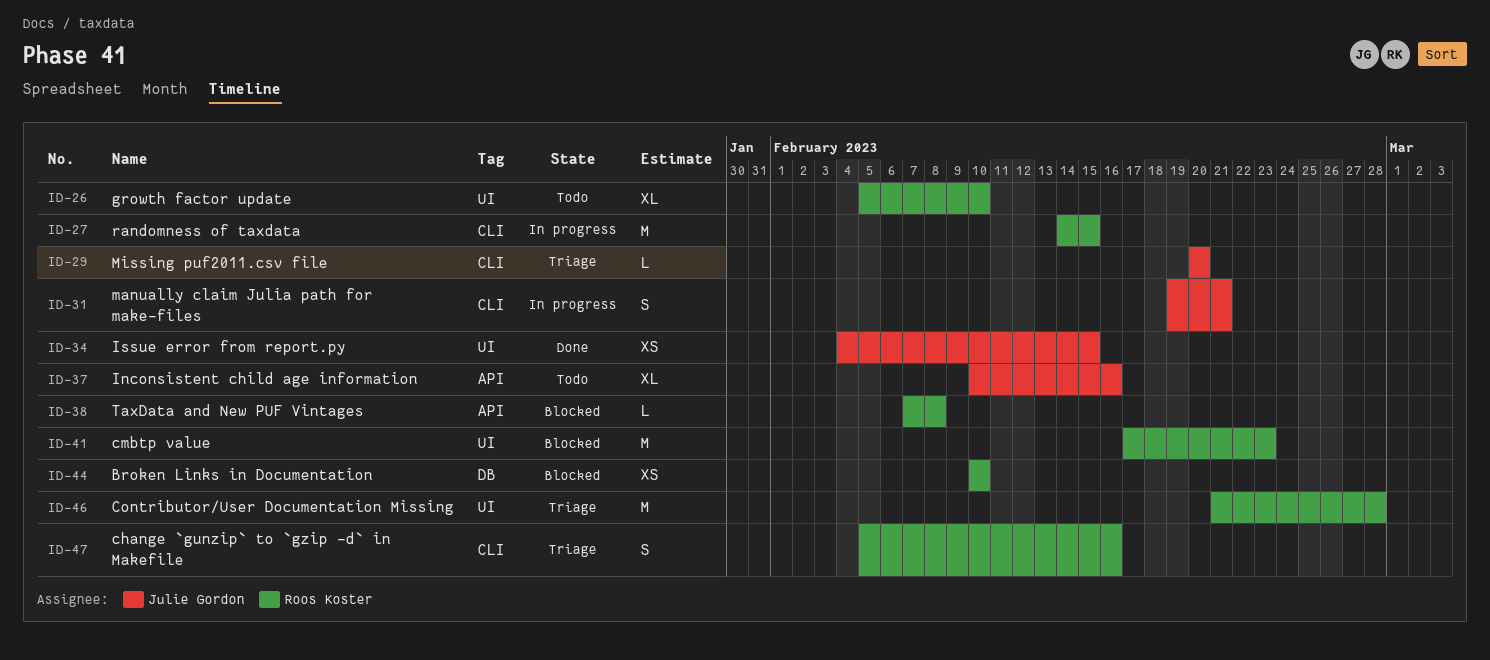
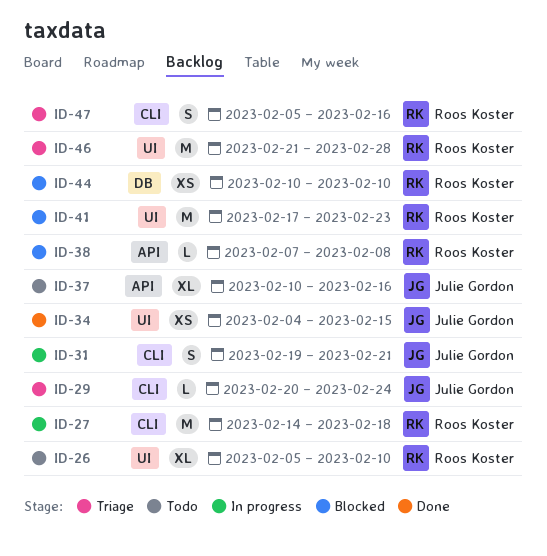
ID-27, due: Feb 15 -> Feb 18
ID-29, due: Feb 20 -> Feb 24

